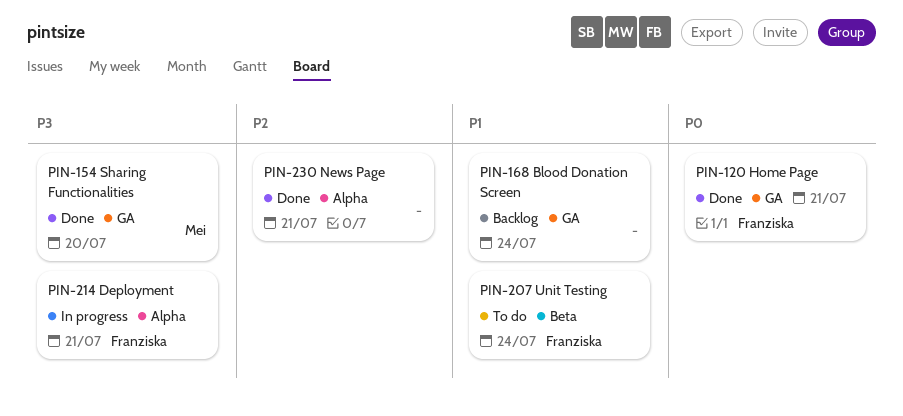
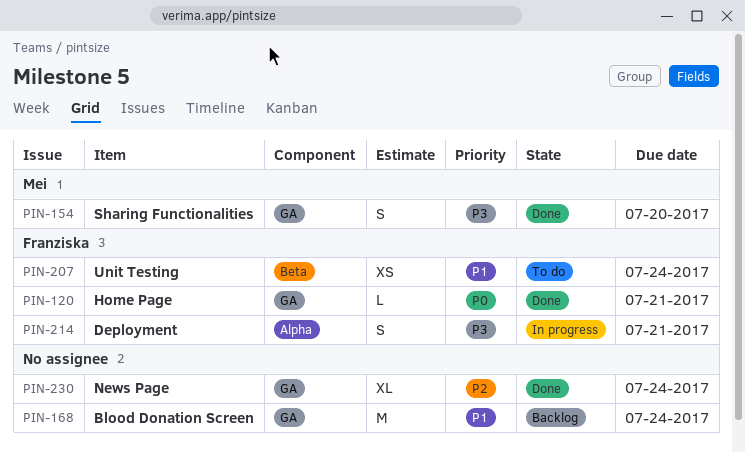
PIN-230, label: Alpha -> GA
PIN-230, due: Jul 21 -> Jul 24

